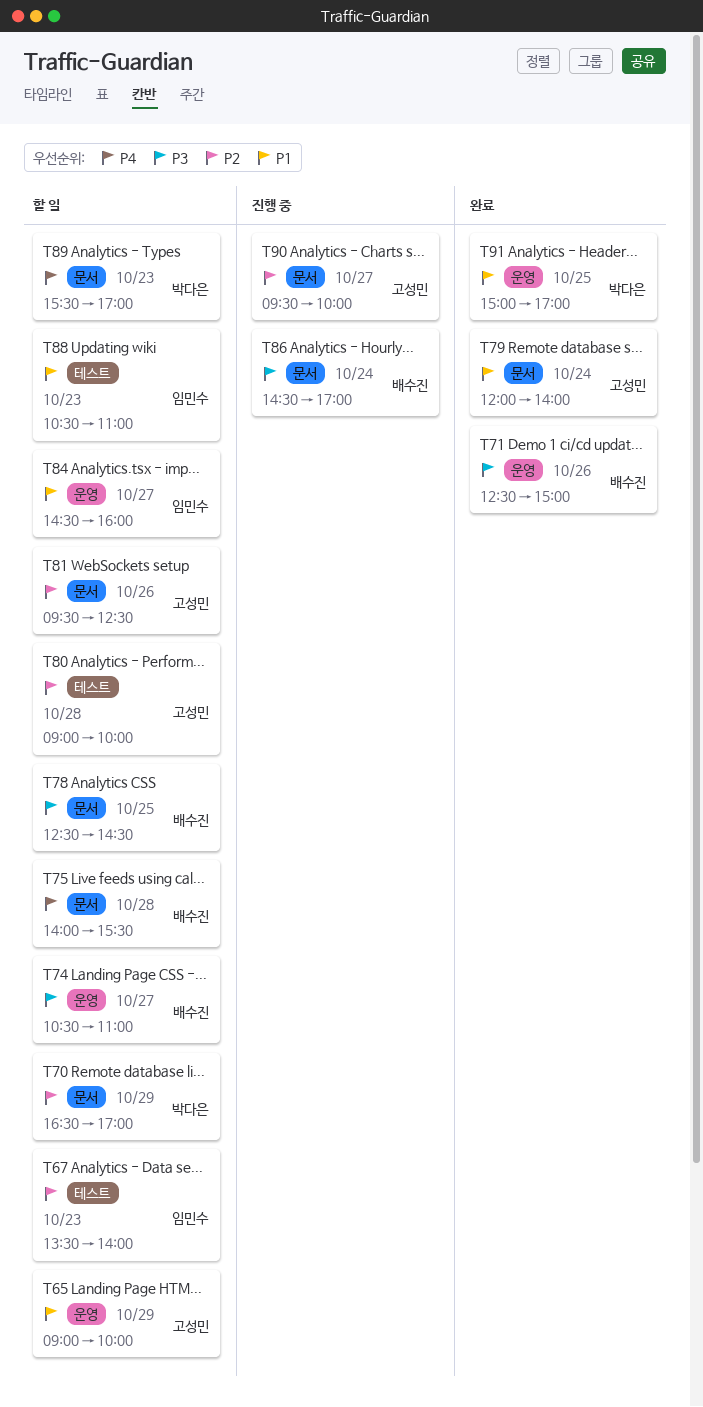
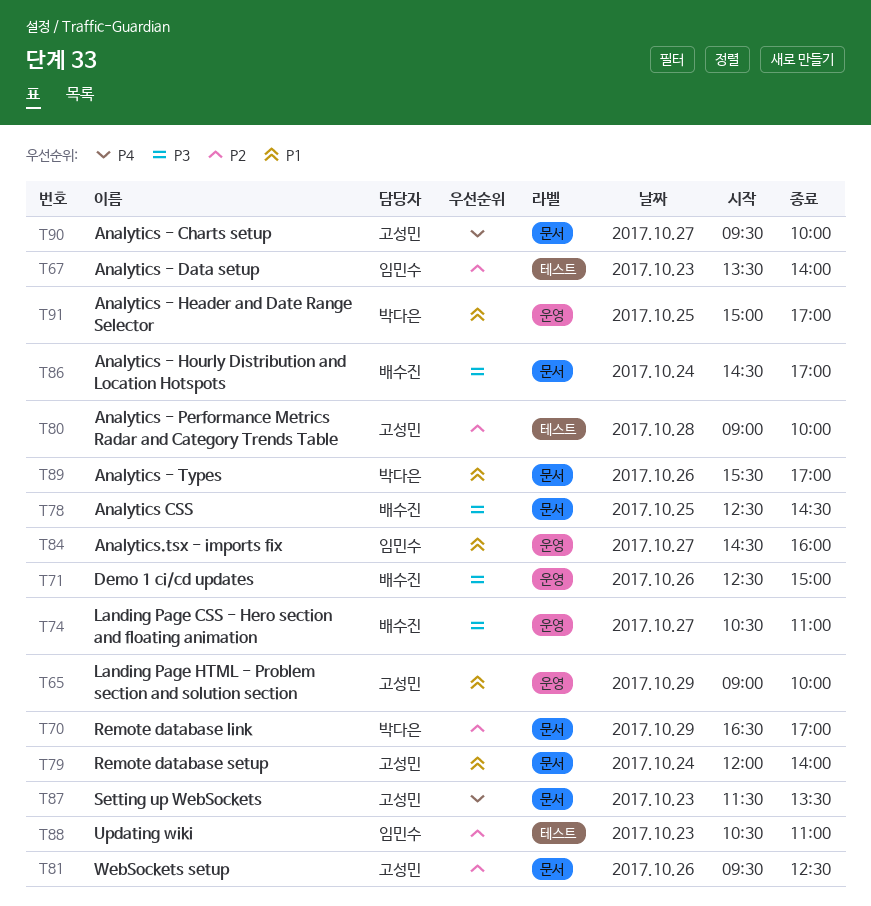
T75: present -> none
T87: none -> present
T88, priority: P1 -> P2
T89, priority: P4 -> P1
T89, day: Oct 23 -> Oct 26
T90, priority: P2 -> P4

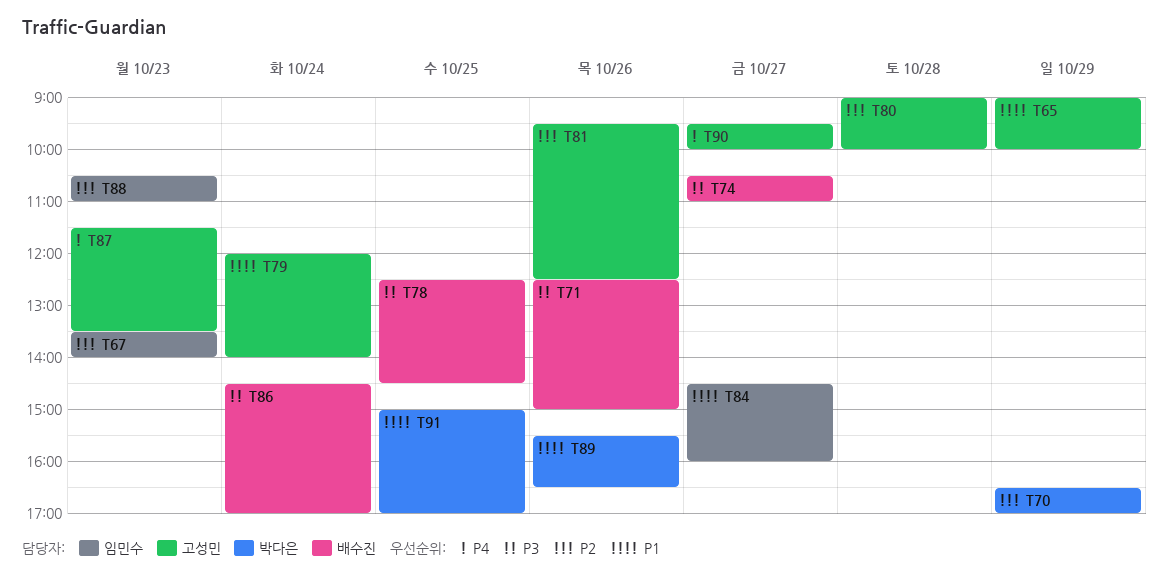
T89, ends: 17:00 -> 16:30

